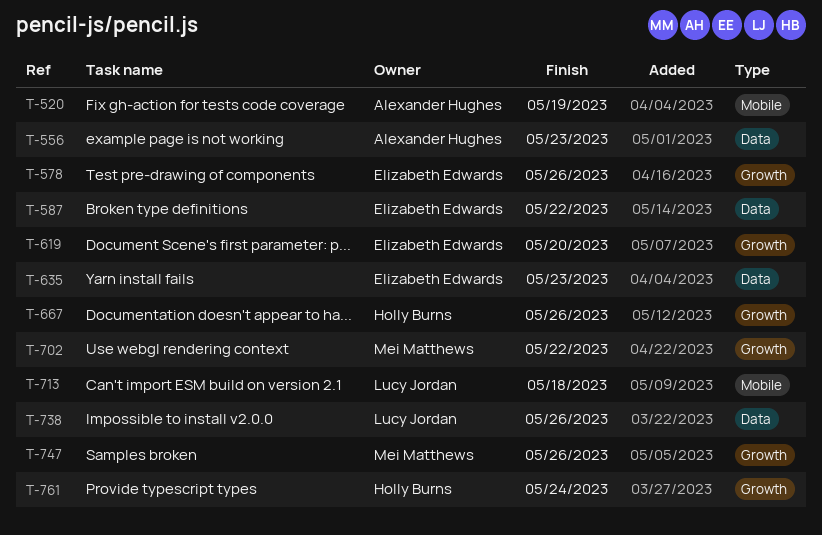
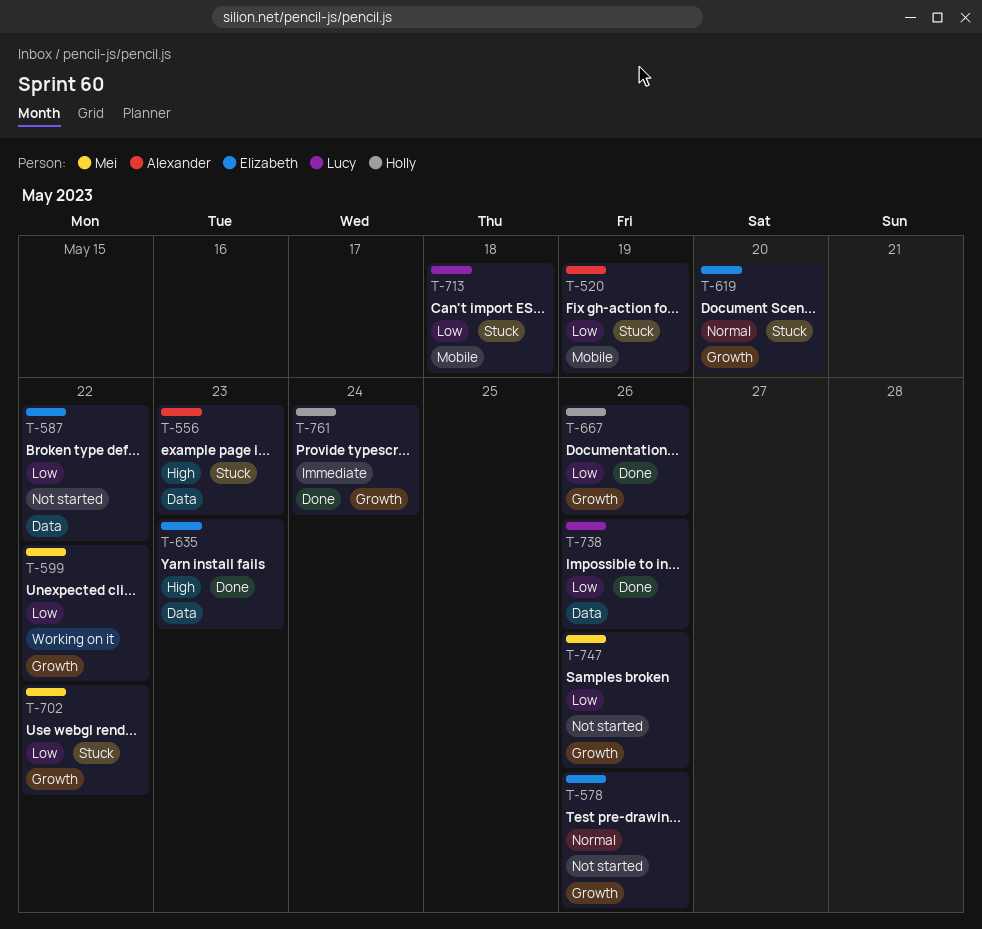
T-599: none -> present

